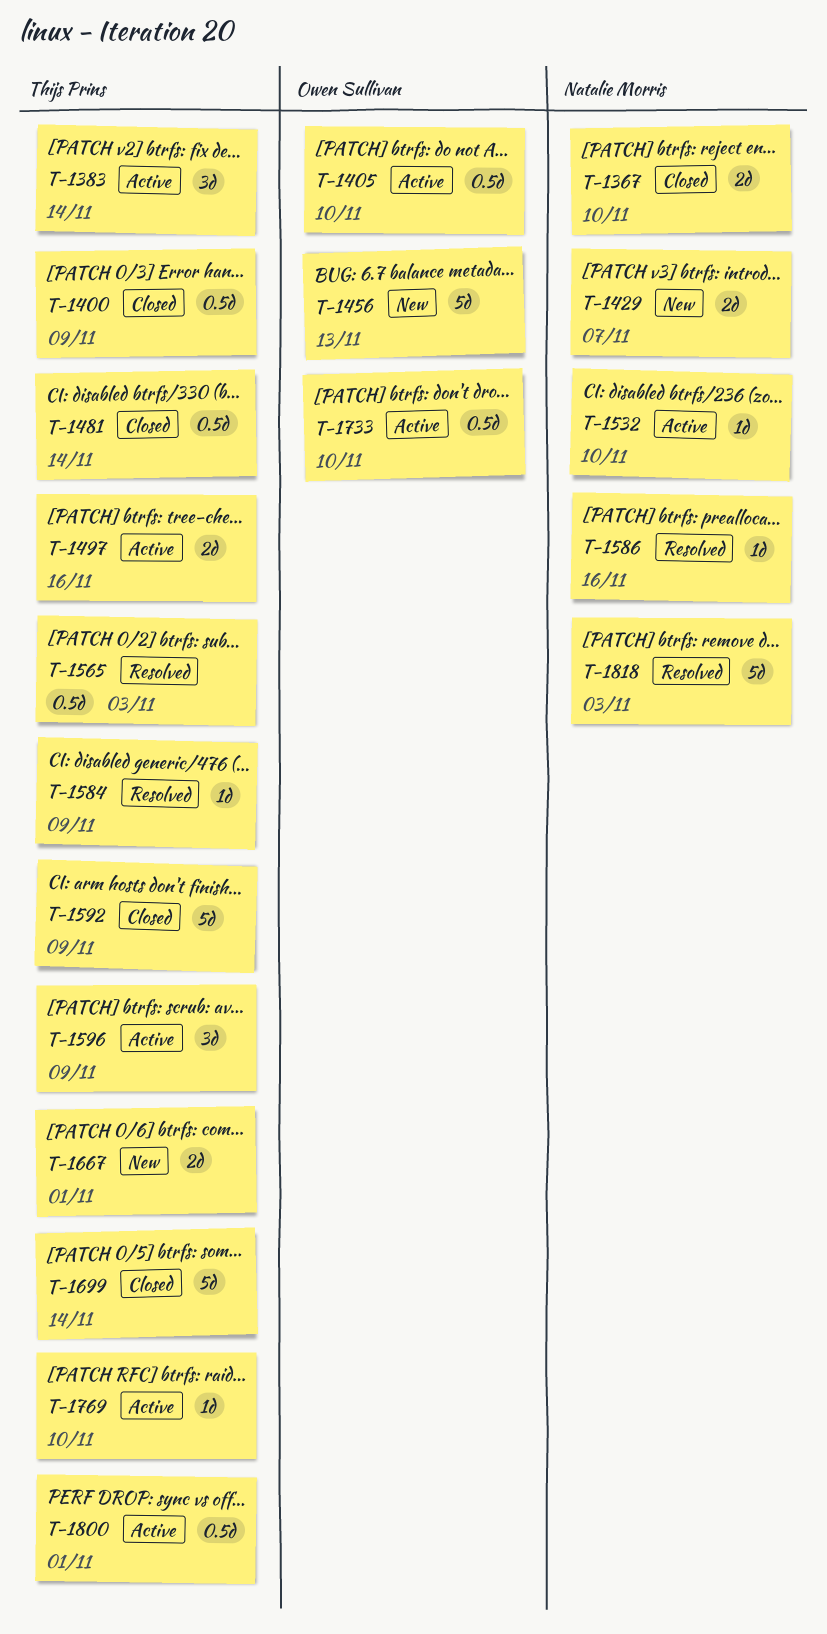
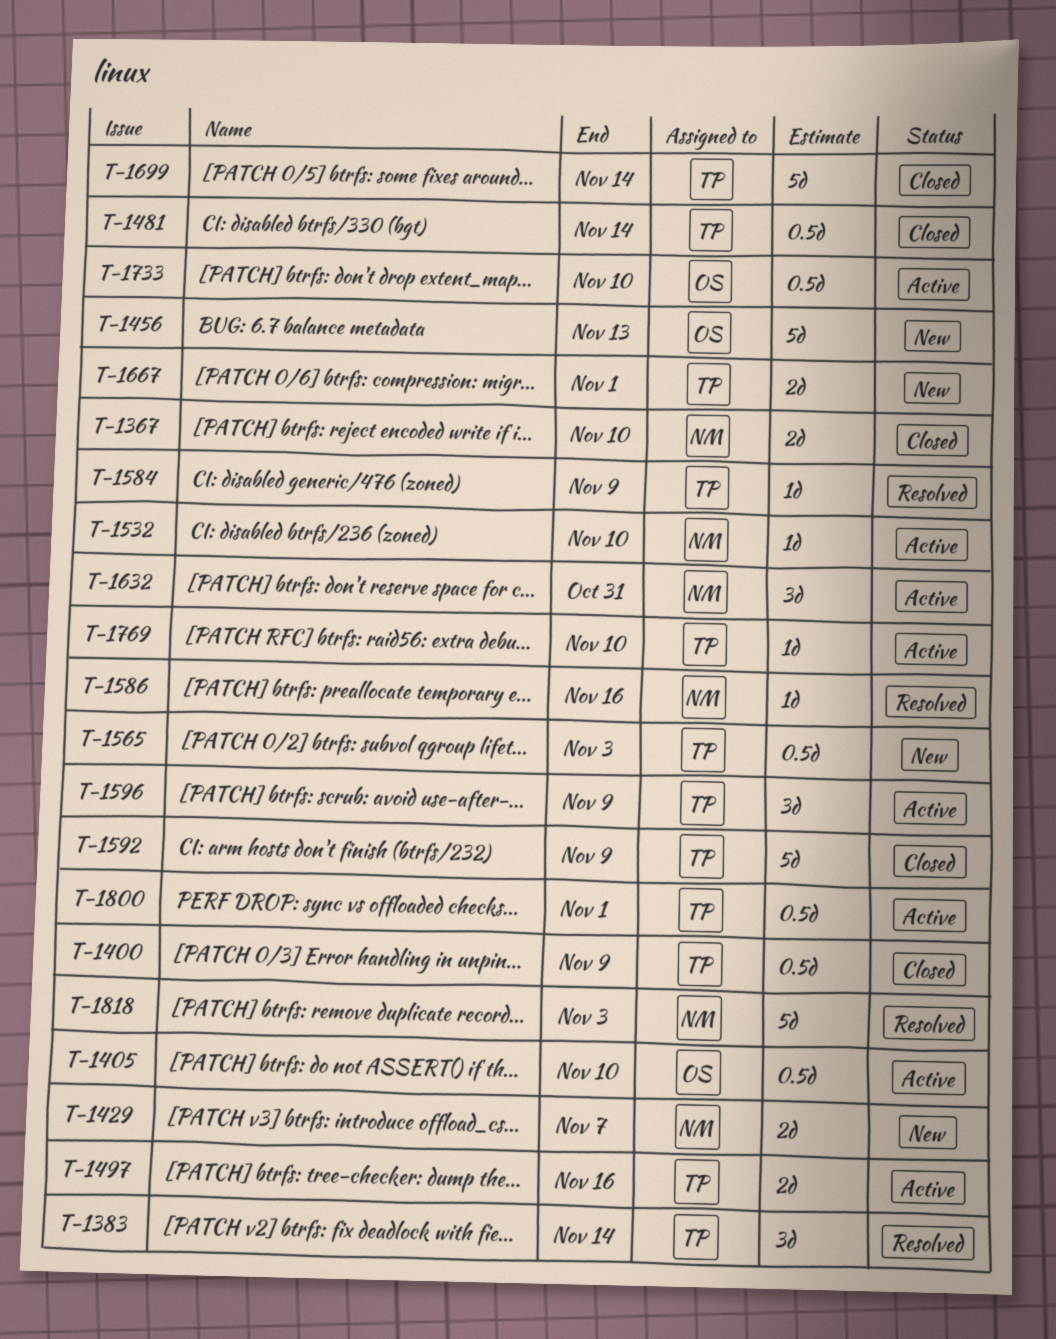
T-1383, status: Active -> Resolved
T-1565, status: Resolved -> New
T-1632: none -> present

